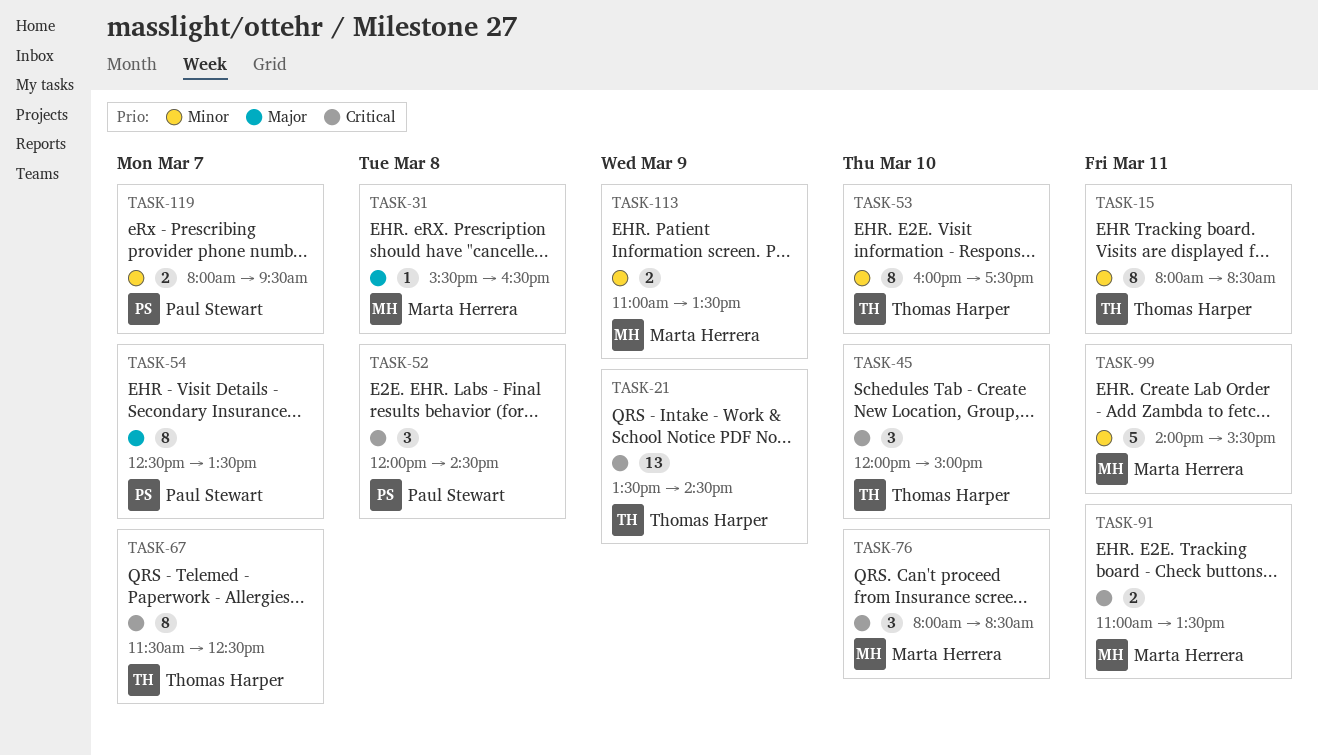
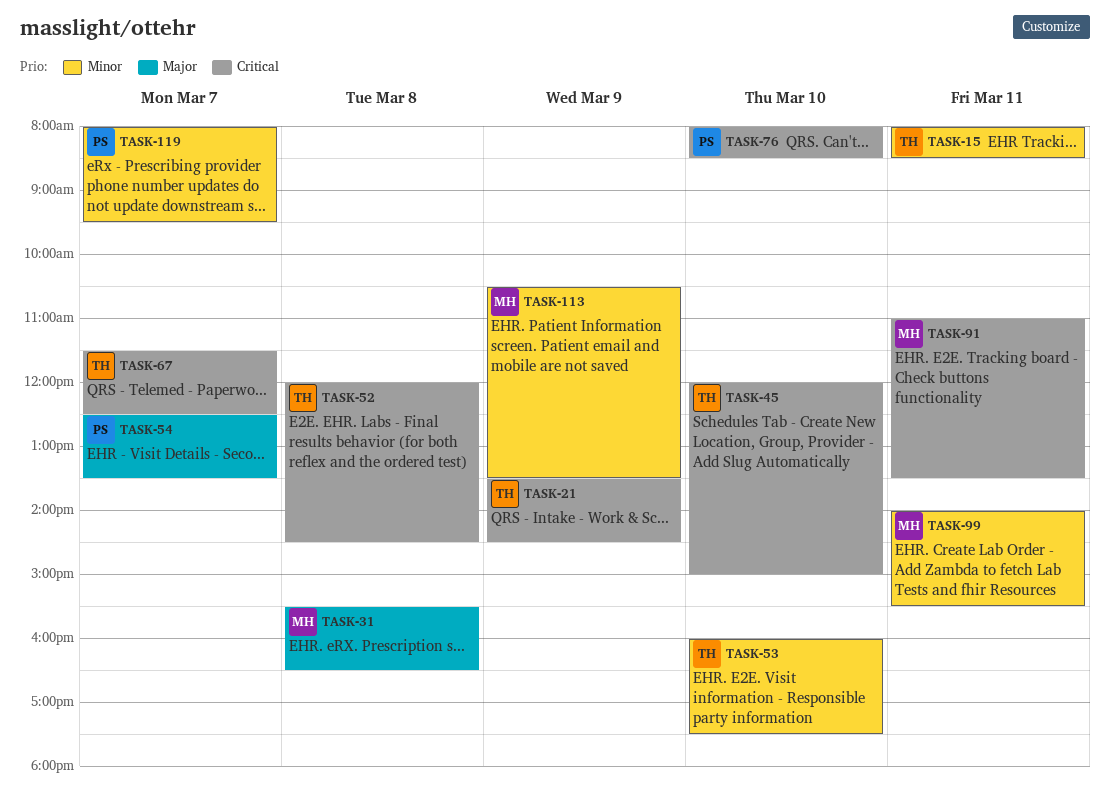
TASK-52, owner: Paul Stewart -> Thomas Harper
TASK-76, owner: Marta Herrera -> Paul Stewart
TASK-113, begins: 11:00 -> 10:30

